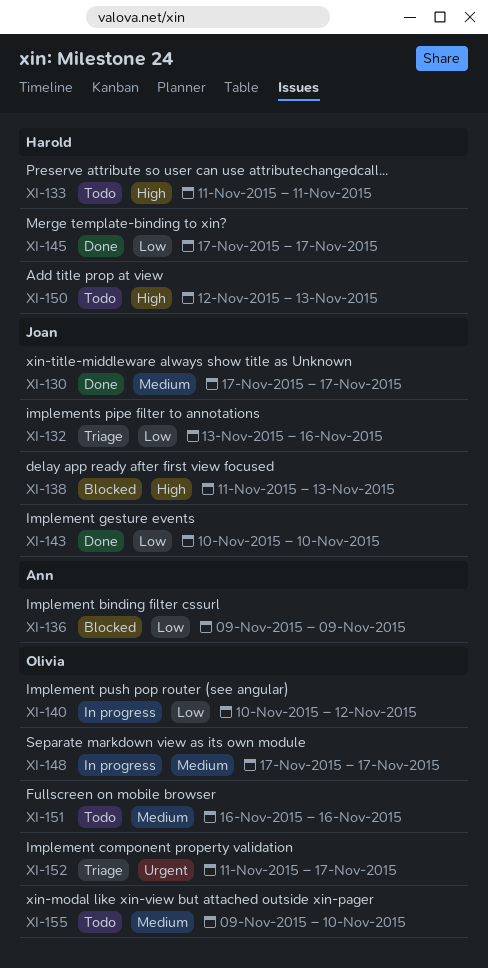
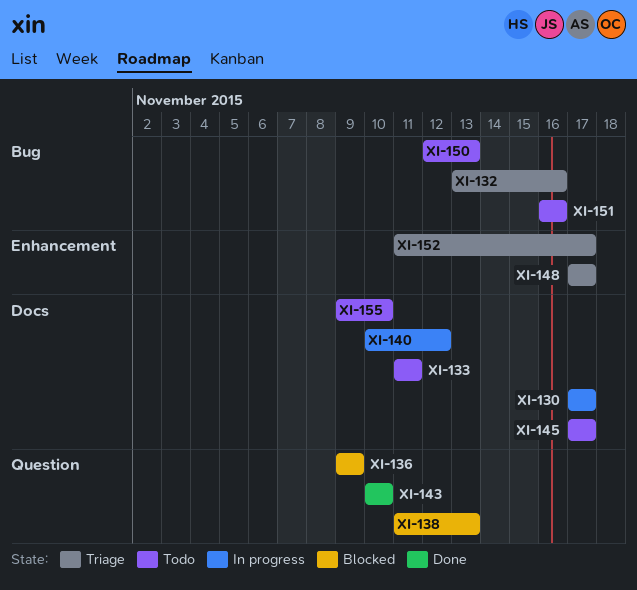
XI-130, status: Done -> In progress
XI-145, status: Done -> Todo
XI-148, status: In progress -> Triage

